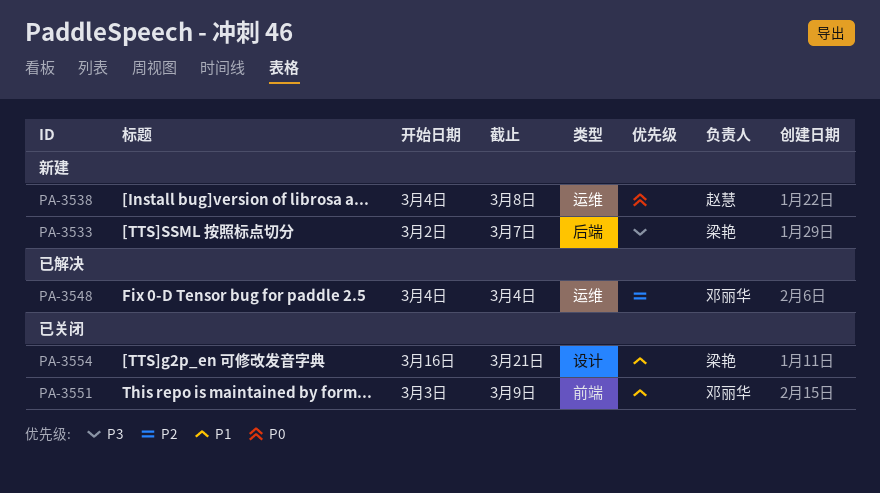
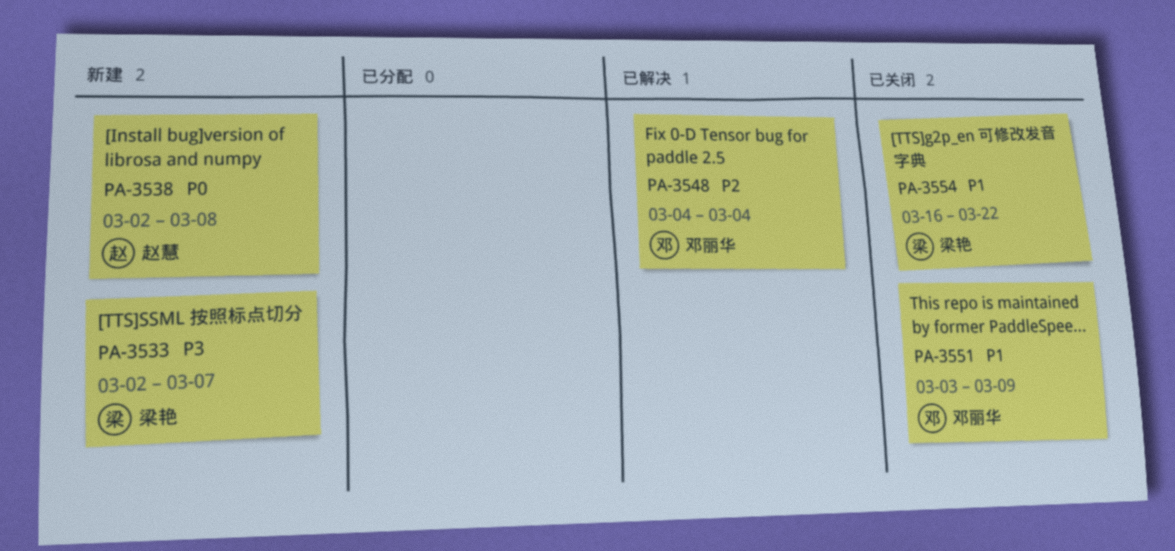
PA-3538, start: Mar 4 -> Mar 2
PA-3554, due: Mar 21 -> Mar 22

